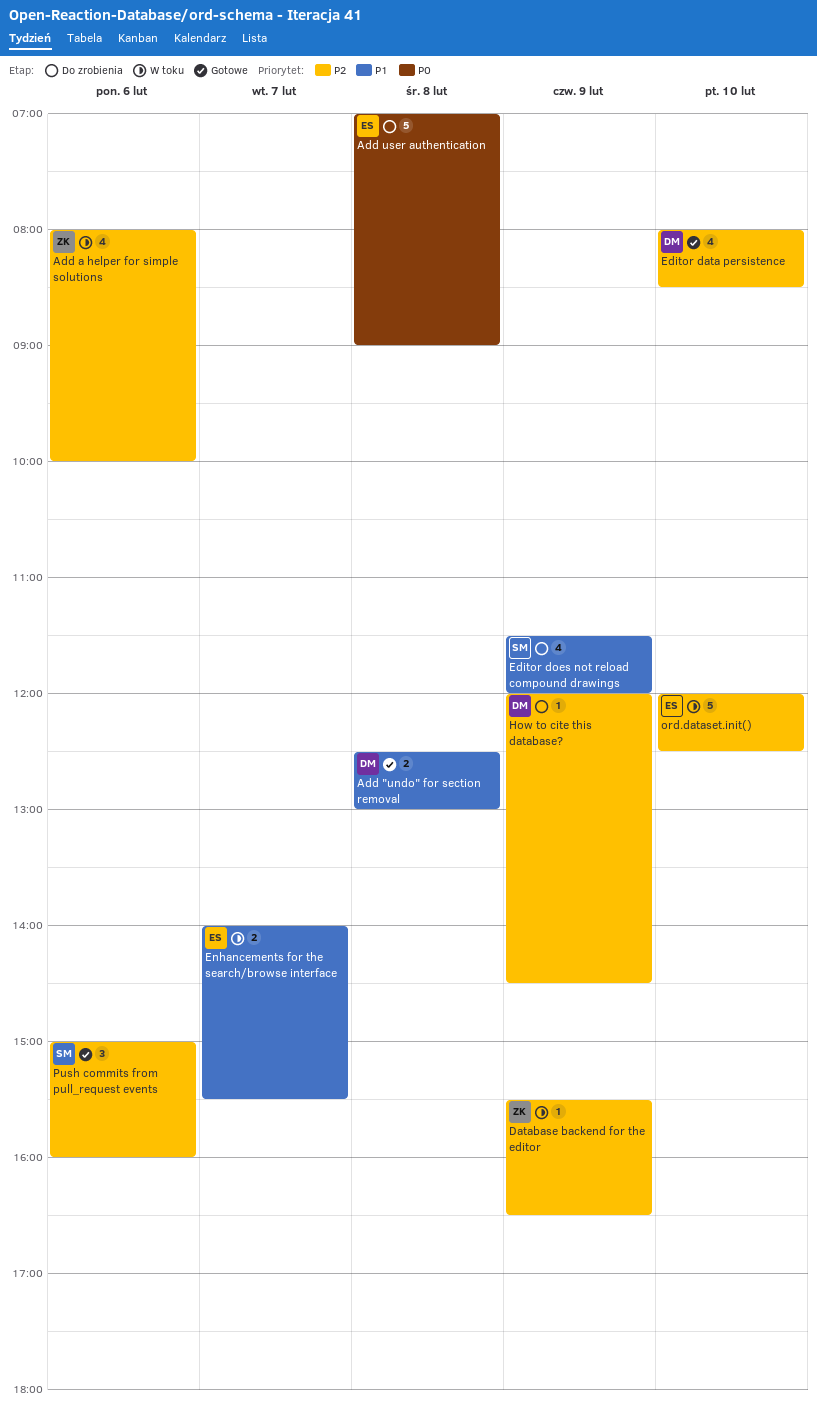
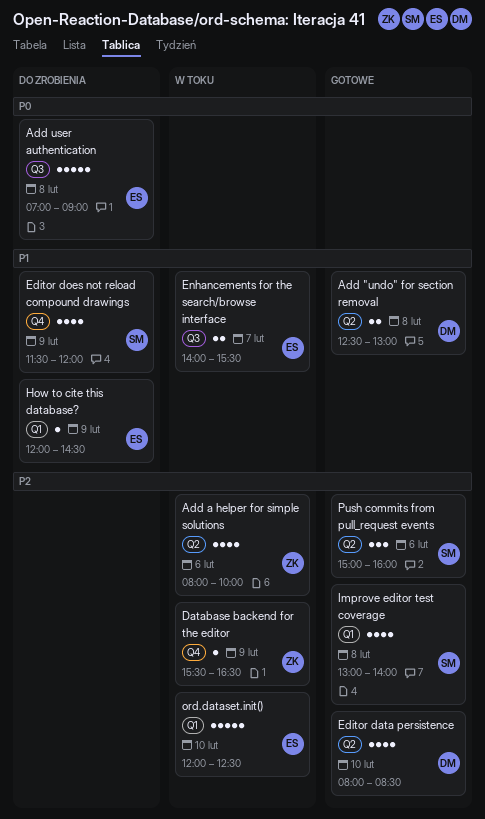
How to cite this database?, owner: DM -> ES
How to cite this database?, priority: P2 -> P1
Improve editor test coverage: none -> present

